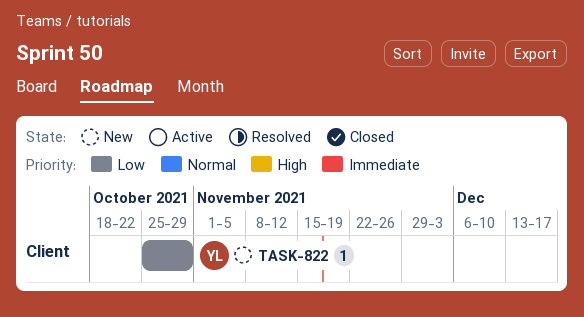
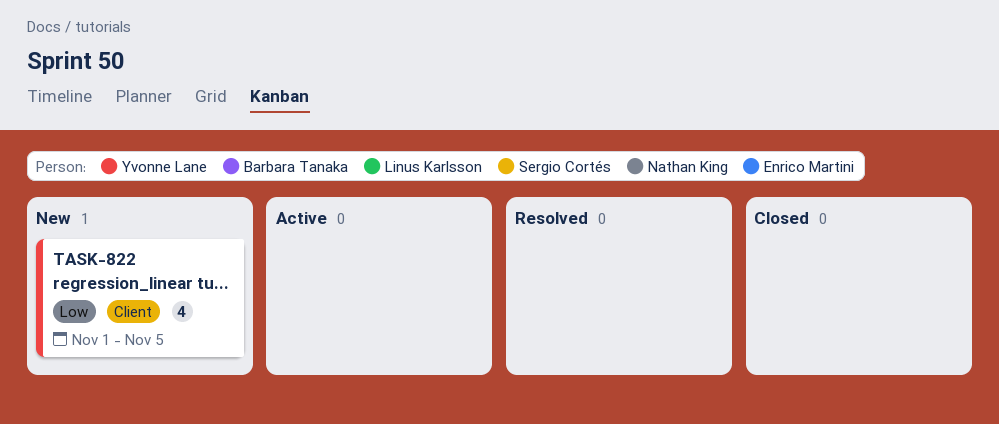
TASK-822, estimate: 1 -> 4
TASK-822, start: Oct 25 -> Nov 1
TASK-822, due: Oct 29 -> Nov 5

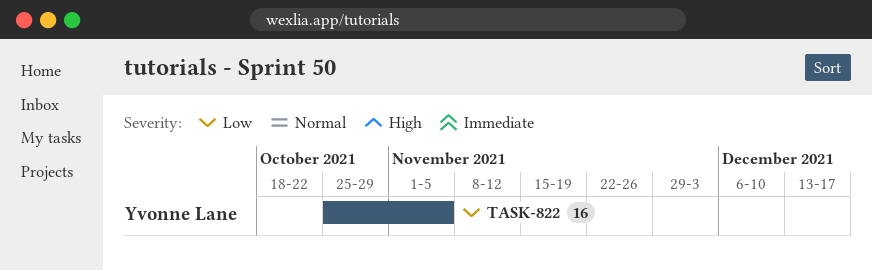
TASK-822, estimate: 4 -> 16
TASK-822, start: Nov 1 -> Oct 25

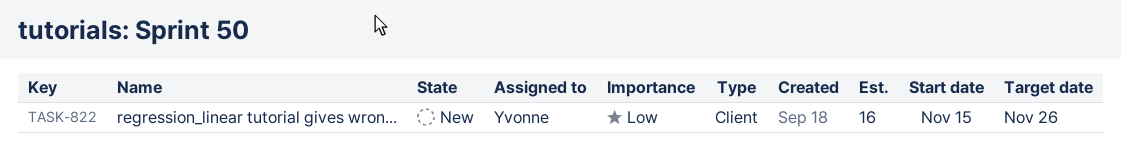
TASK-822, start: Oct 25 -> Nov 15
TASK-822, due: Nov 5 -> Nov 26

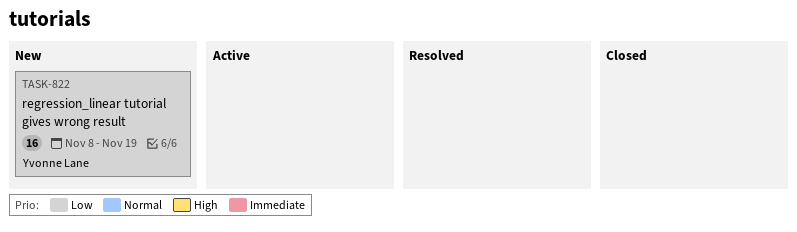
TASK-822, start: Nov 15 -> Nov 8
TASK-822, due: Nov 26 -> Nov 19

